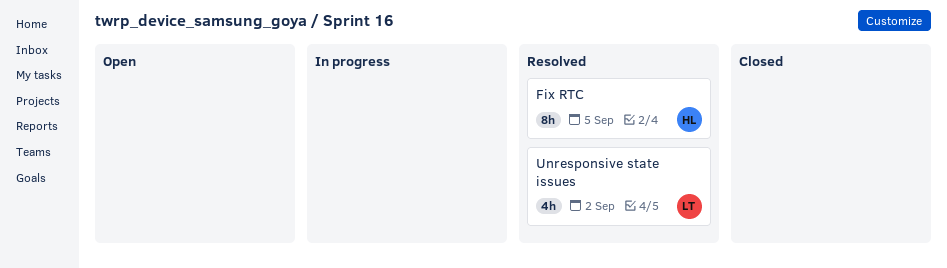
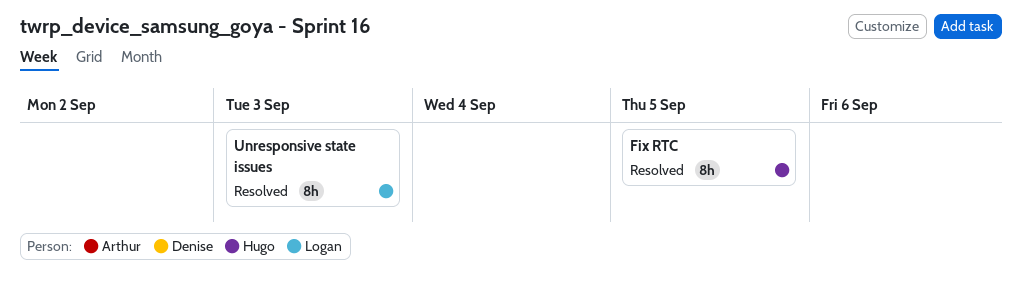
Unresponsive state issues, estimate: 4h -> 8h
Unresponsive state issues, due: Sep 2 -> Sep 3

